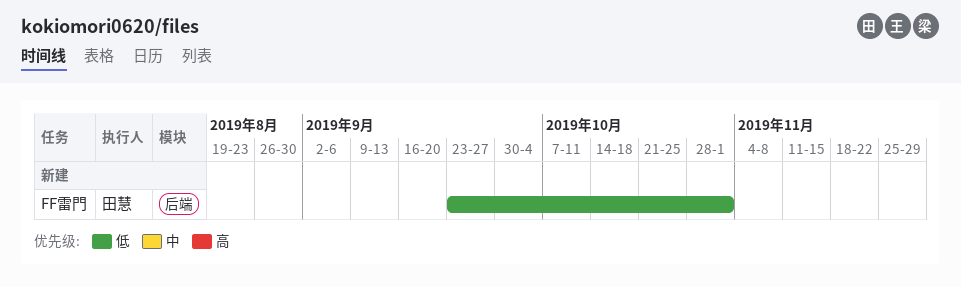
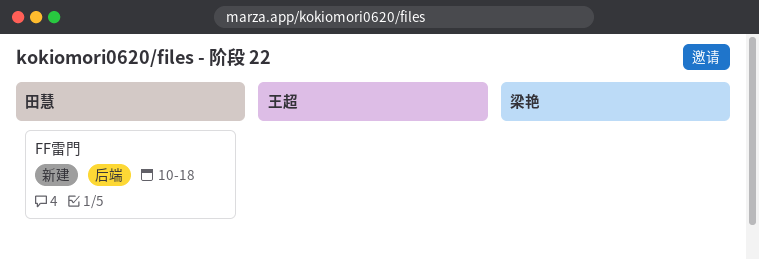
FF雷門, due: Nov 1 -> Oct 18

